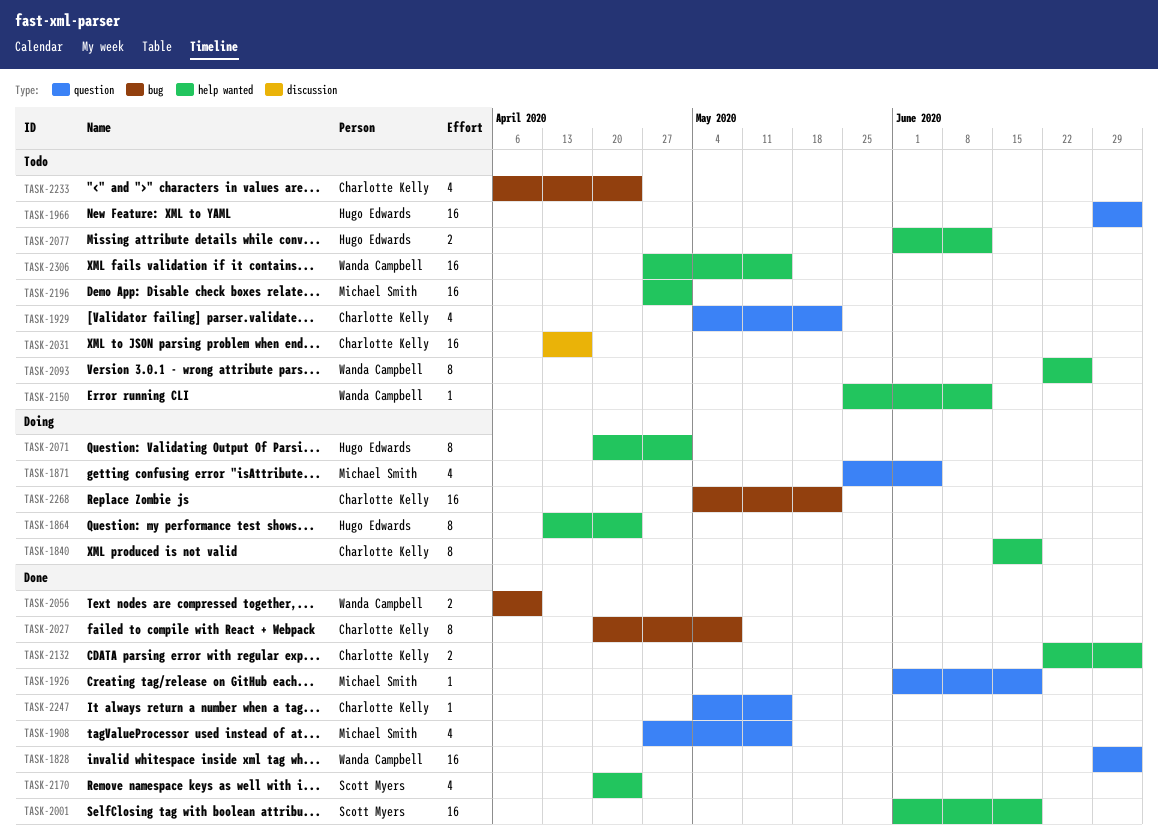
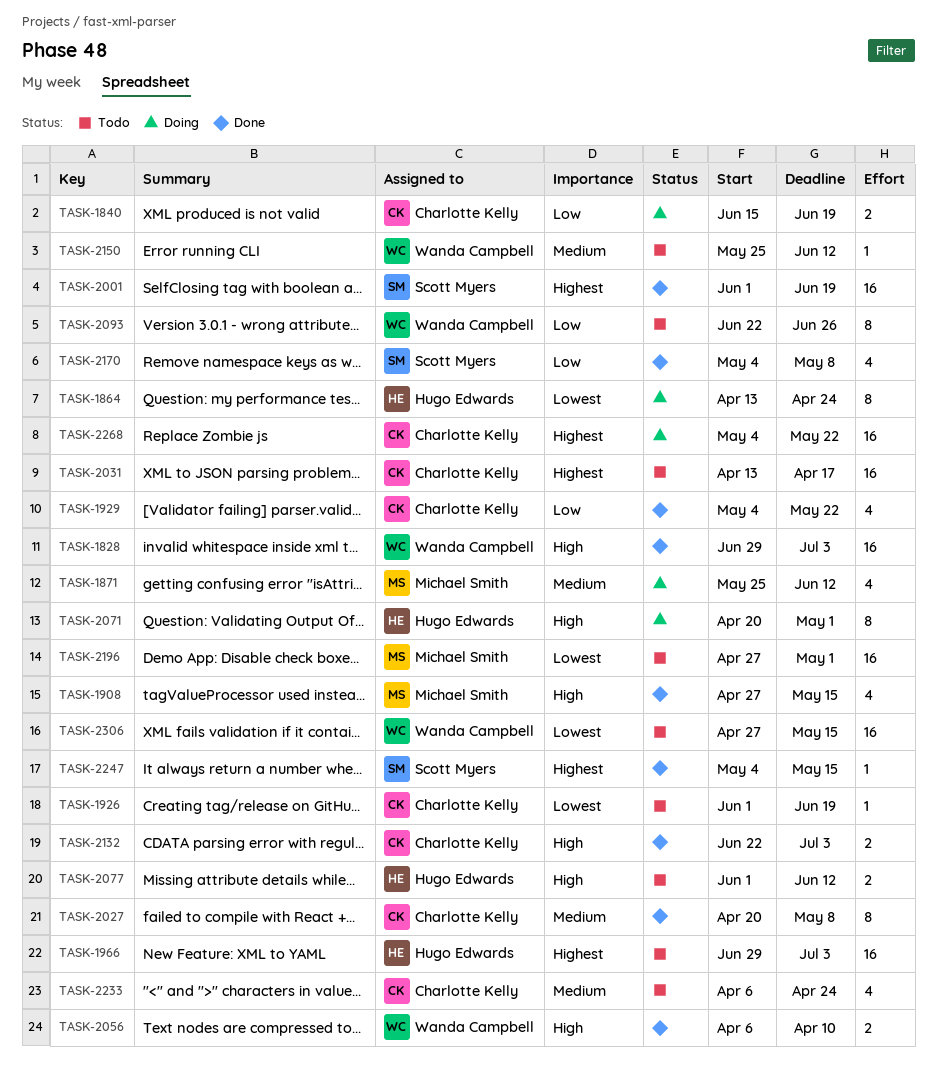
TASK-1840, estimate: 8 -> 2
TASK-1871, due: Jun 5 -> Jun 12
TASK-1926, status: Done -> Todo
TASK-1926, owner: Michael Smith -> Charlotte Kelly
TASK-1929, status: Todo -> Done
TASK-2170, start: Apr 20 -> May 4
TASK-2170, due: Apr 24 -> May 8
TASK-2247, owner: Charlotte Kelly -> Scott Myers

